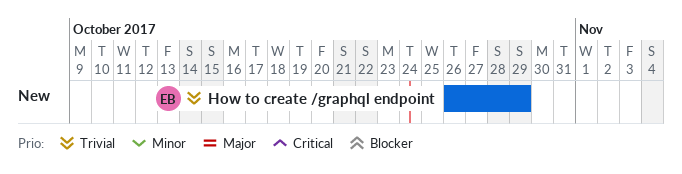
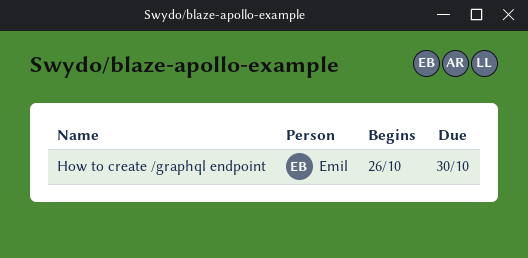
How to create /graphql endpoint, due: Oct 29 -> Oct 30

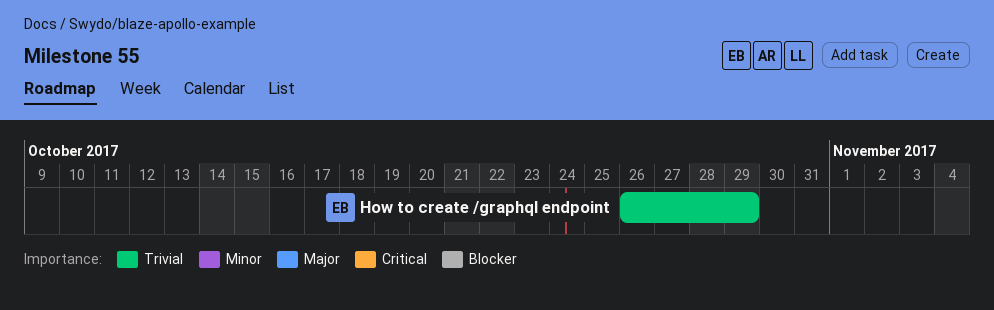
How to create /graphql endpoint, due: Oct 30 -> Oct 29

